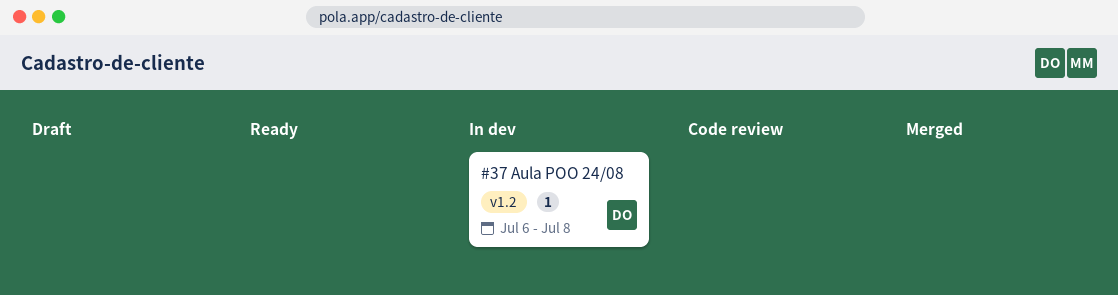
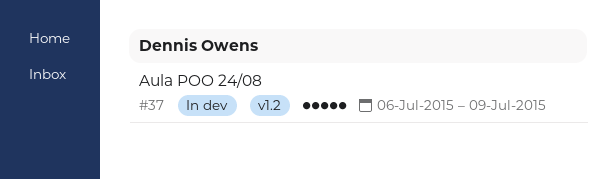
#37, estimate: 1 -> 5
#37, due: Jul 8 -> Jul 9

